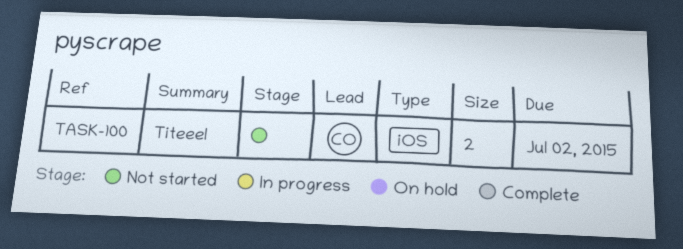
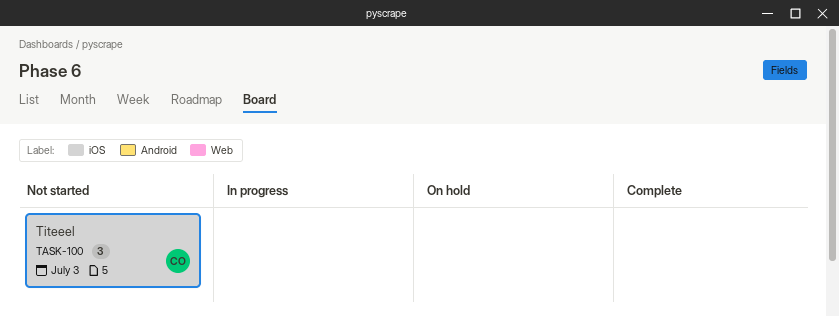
TASK-100, estimate: 2 -> 3
TASK-100, due: Jul 2 -> Jul 3

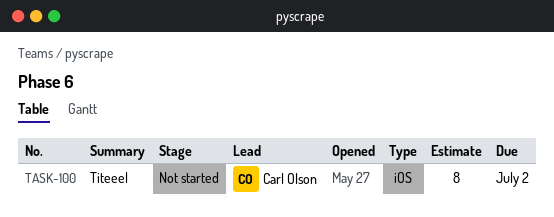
TASK-100, estimate: 3 -> 8
TASK-100, due: Jul 3 -> Jul 2

